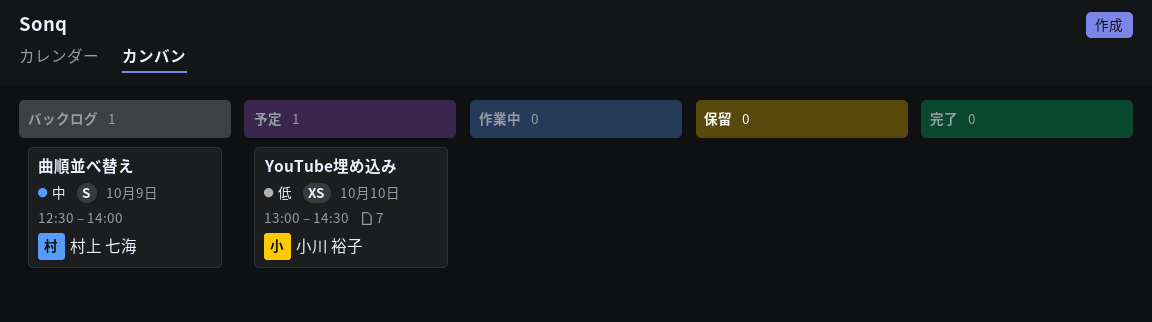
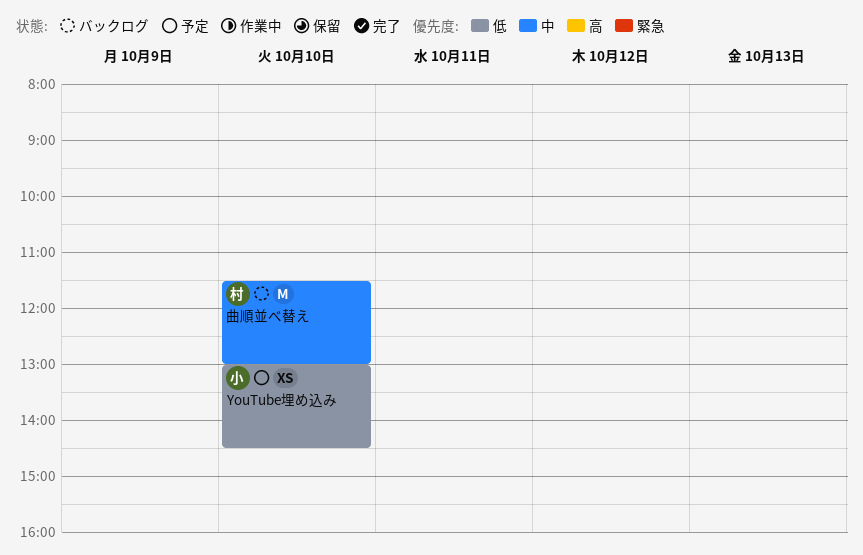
曲順並べ替え, estimate: S -> M
曲順並べ替え, day: Oct 9 -> Oct 10
曲順並べ替え, begins: 12:30 -> 11:30
曲順並べ替え, ends: 14:00 -> 13:00

